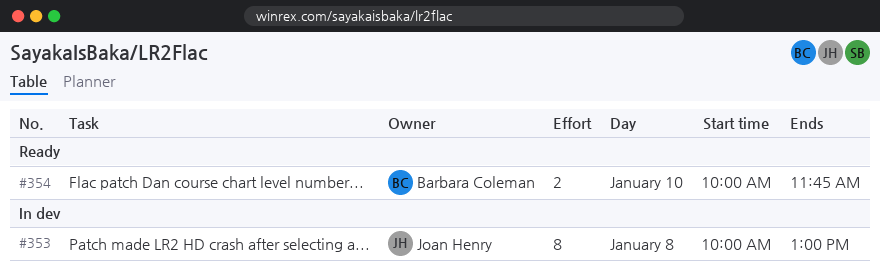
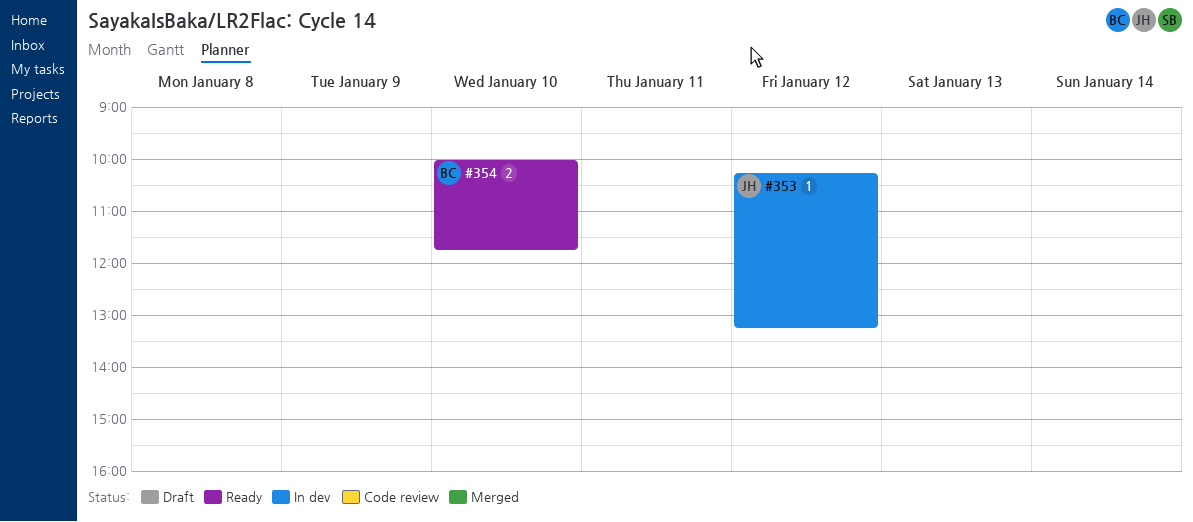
#353, estimate: 8 -> 1
#353, day: Jan 8 -> Jan 12
#353, begins: 10:00 -> 10:15
#353, ends: 13:00 -> 13:15

